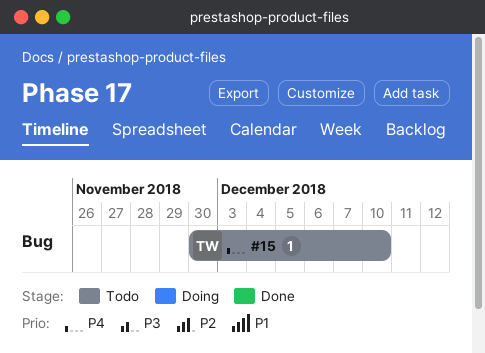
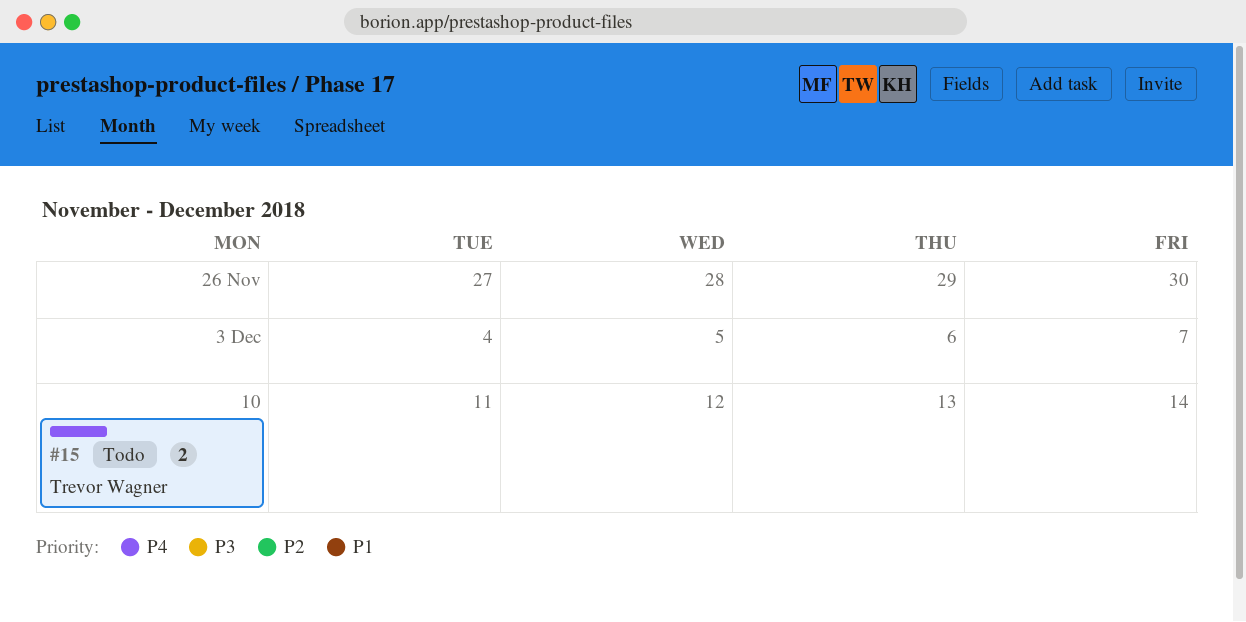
#15, estimate: 1 -> 2

